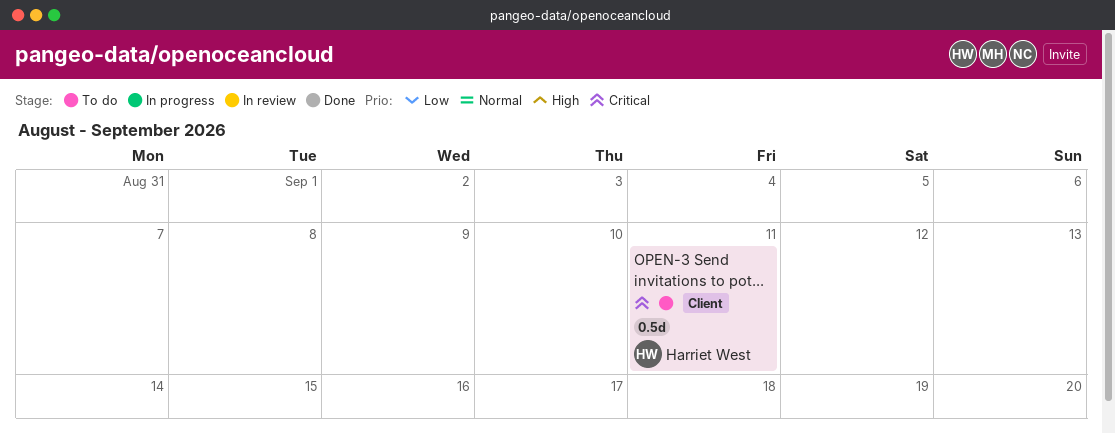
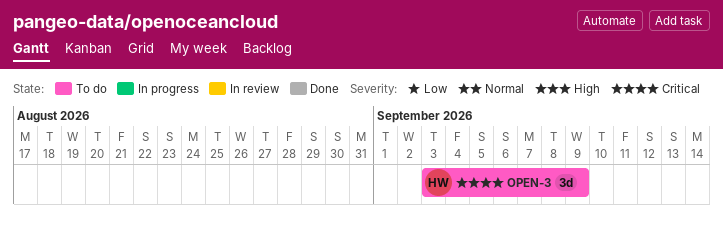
OPEN-3, estimate: 0.5d -> 3d
OPEN-3, due: Sep 11 -> Sep 9

